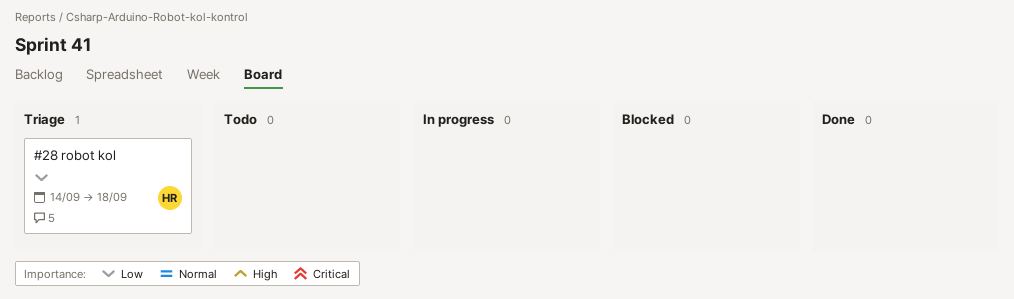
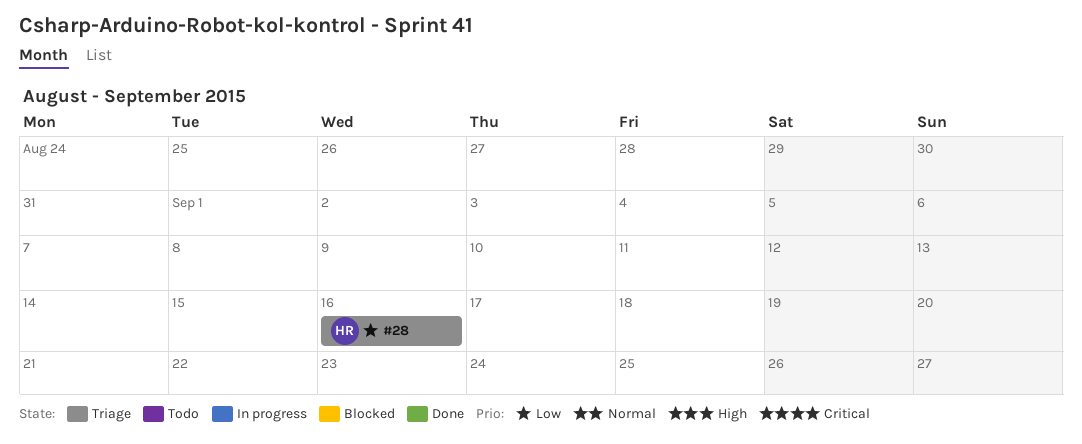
#28, start: Sep 14 -> Sep 16
#28, due: Sep 18 -> Sep 16

